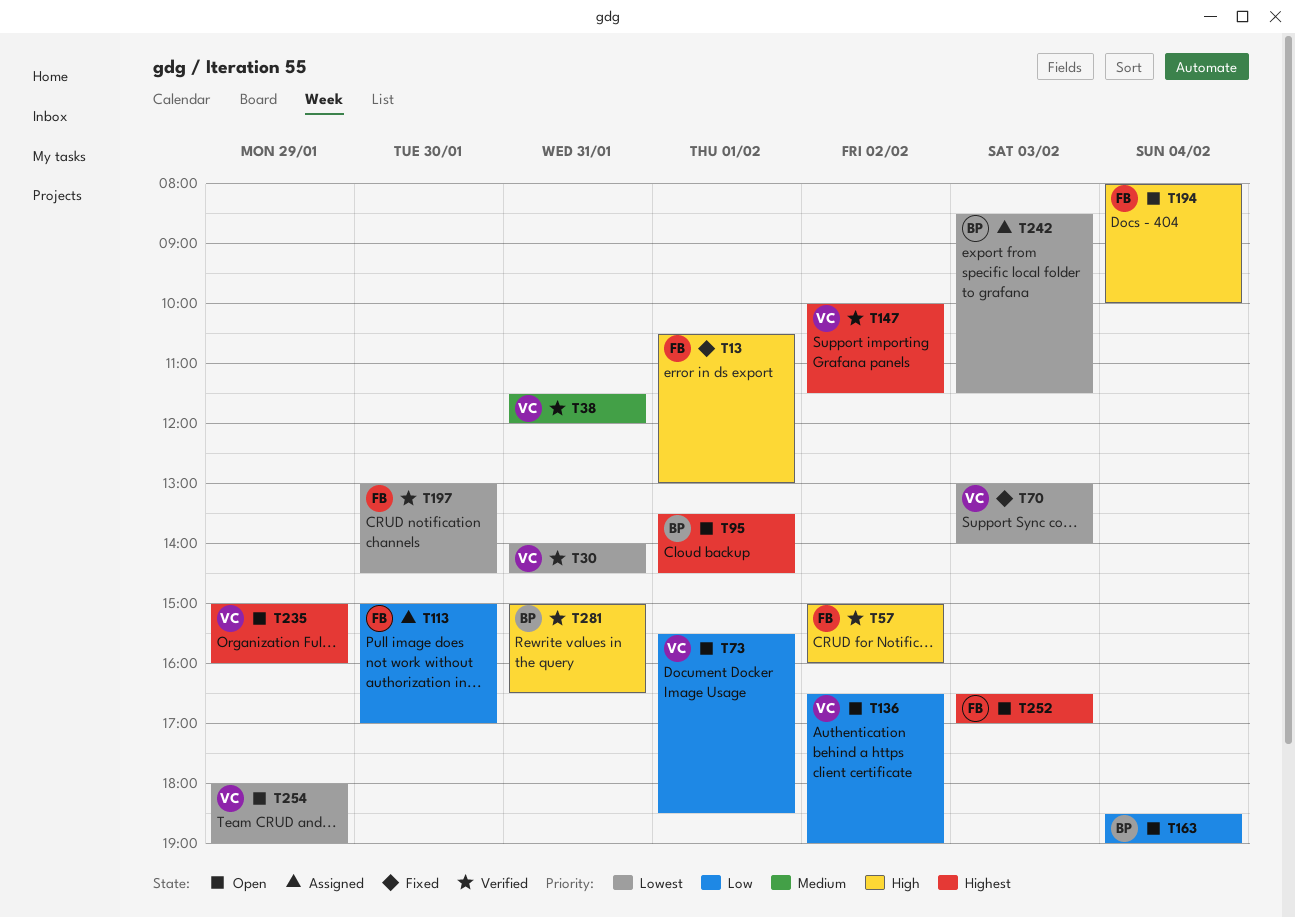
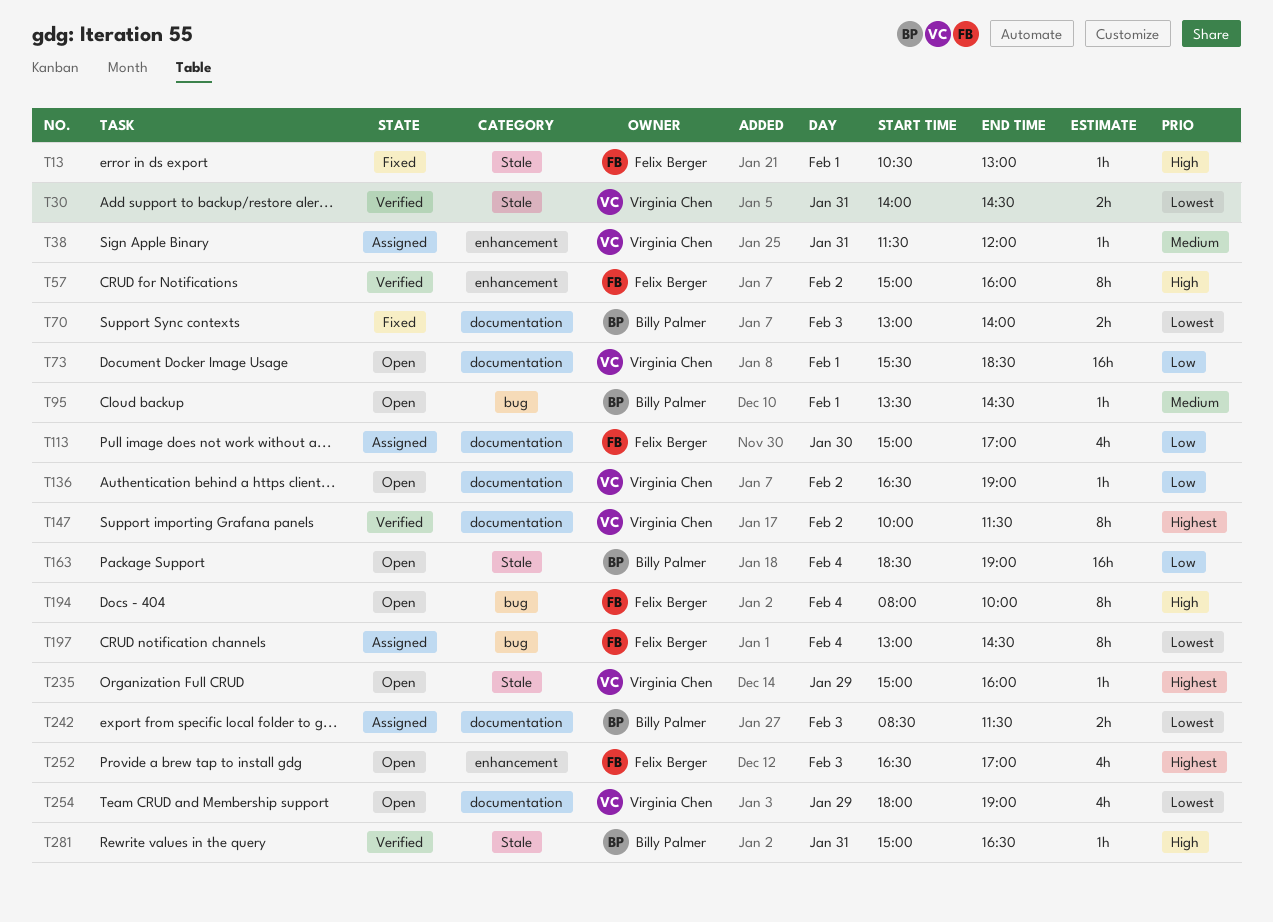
T38, status: Verified -> Assigned
T70, owner: Virginia Chen -> Billy Palmer
T95, priority: Highest -> Medium
T197, status: Verified -> Assigned
T197, day: Jan 30 -> Feb 4

